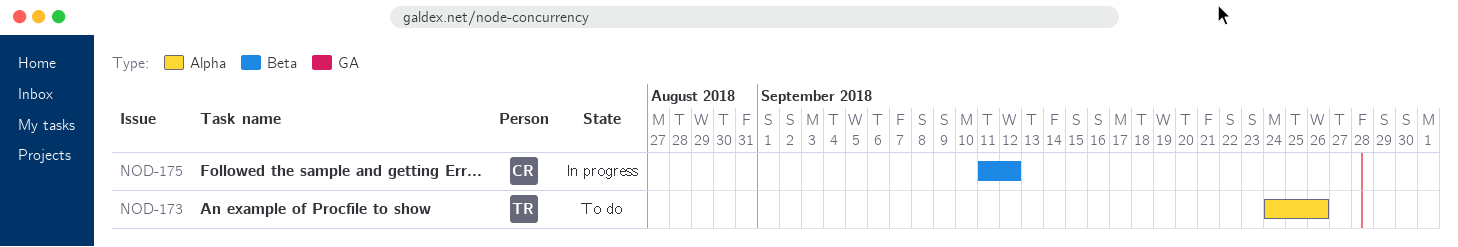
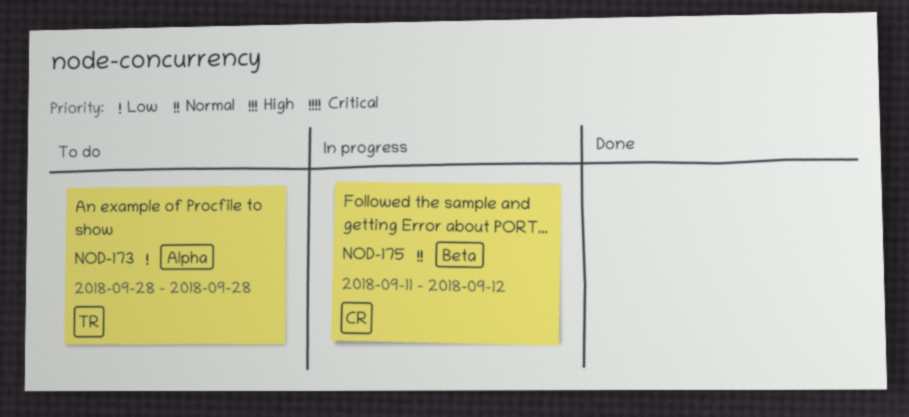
NOD-173, start: Sep 24 -> Sep 28
NOD-173, due: Sep 26 -> Sep 28

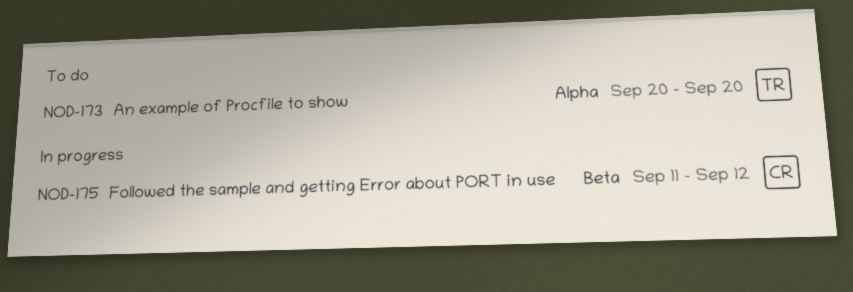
NOD-173, start: Sep 28 -> Sep 20
NOD-173, due: Sep 28 -> Sep 20

